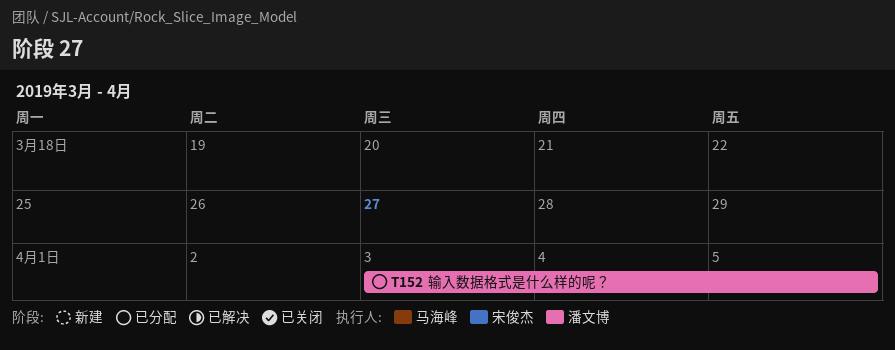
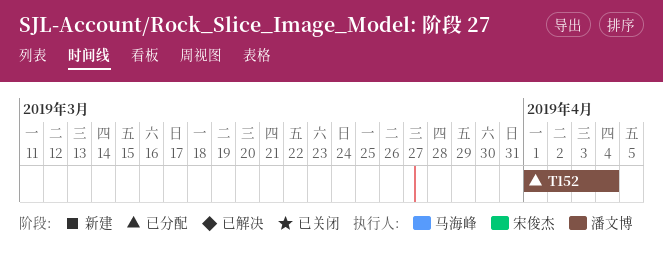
T152, start: Apr 3 -> Apr 1
T152, due: Apr 5 -> Apr 4

